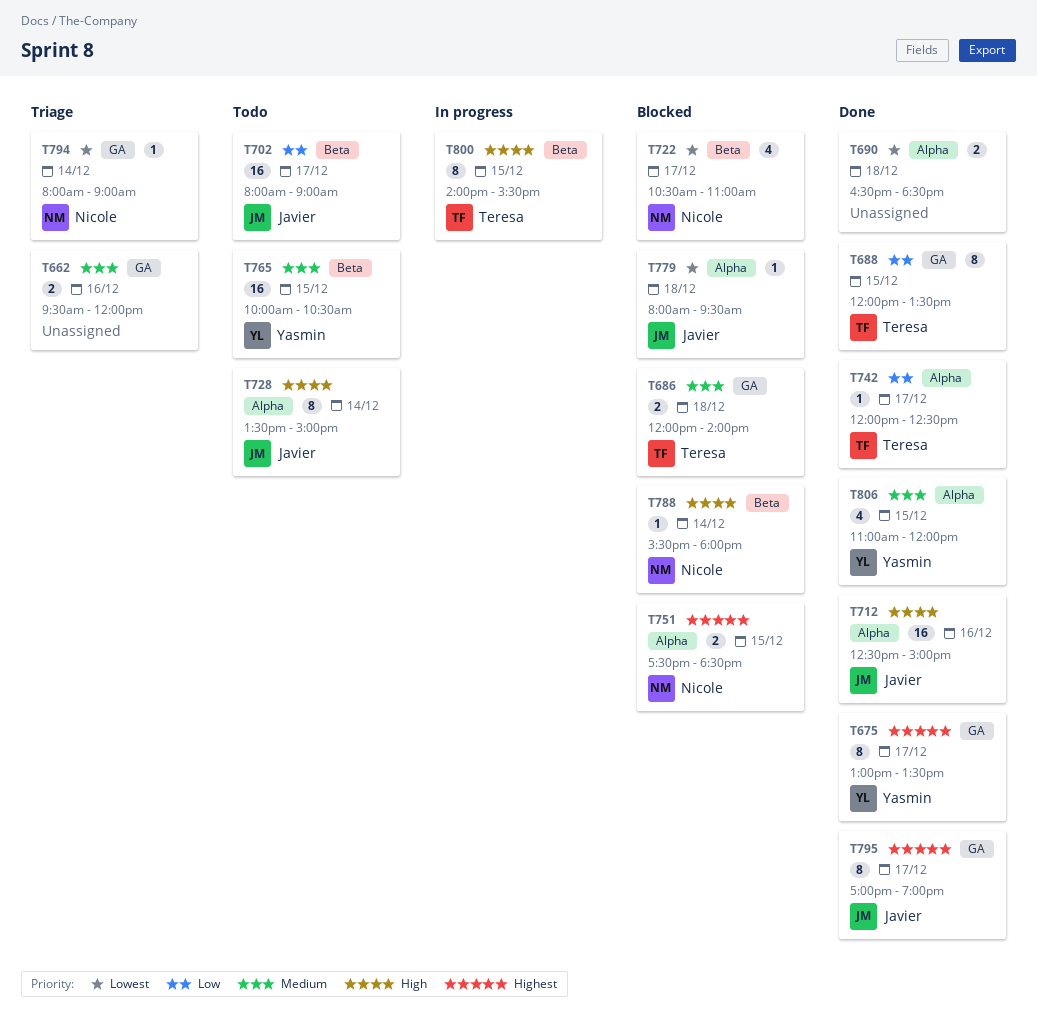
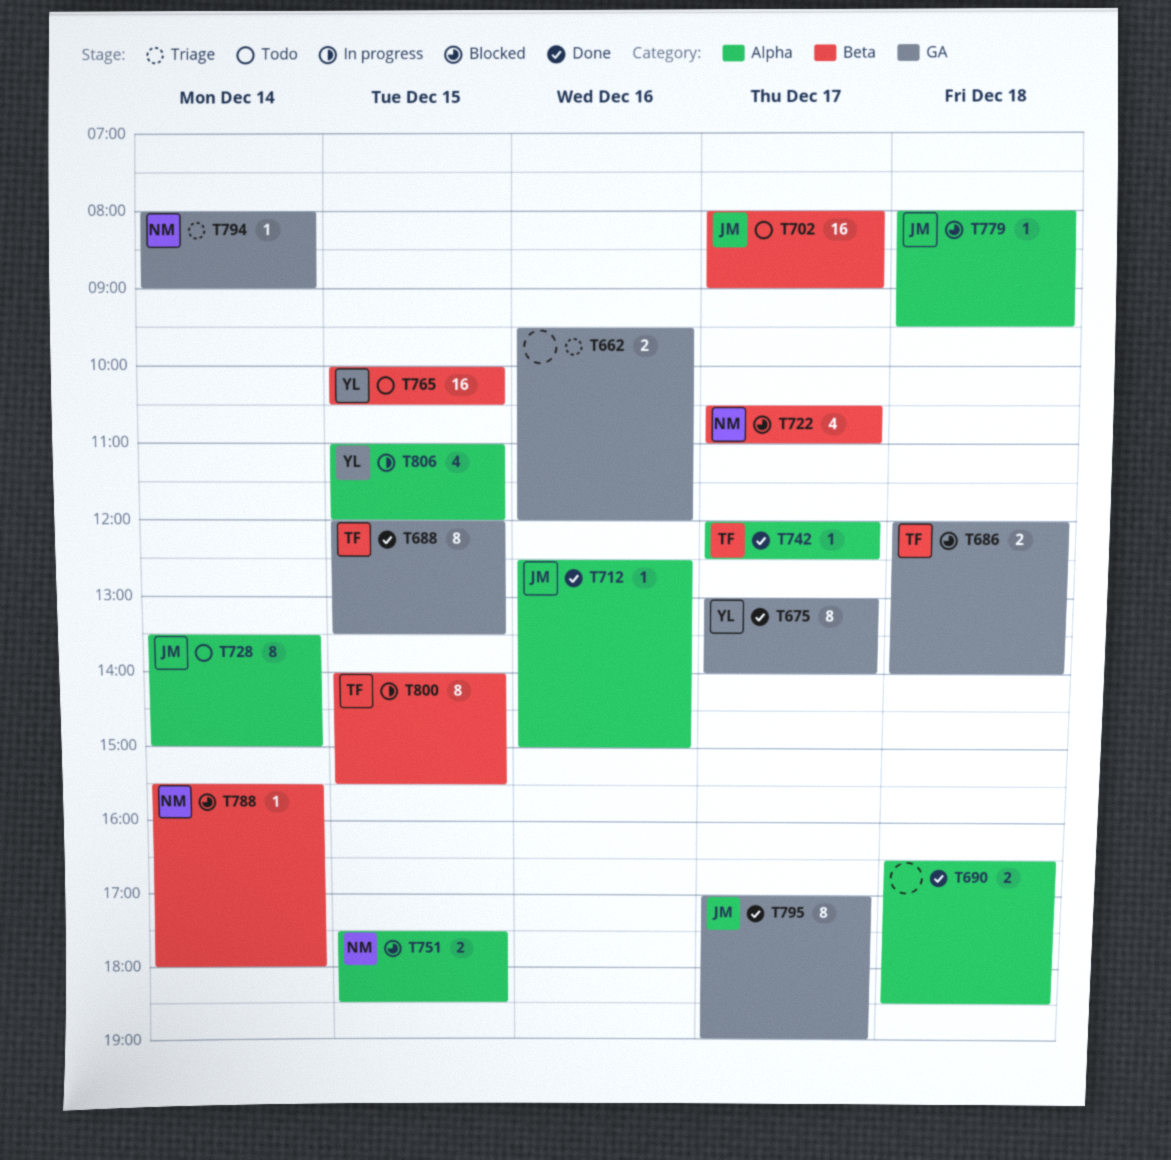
T675, ends: 13:30 -> 14:00
T712, estimate: 16 -> 1
T806, status: Done -> In progress

